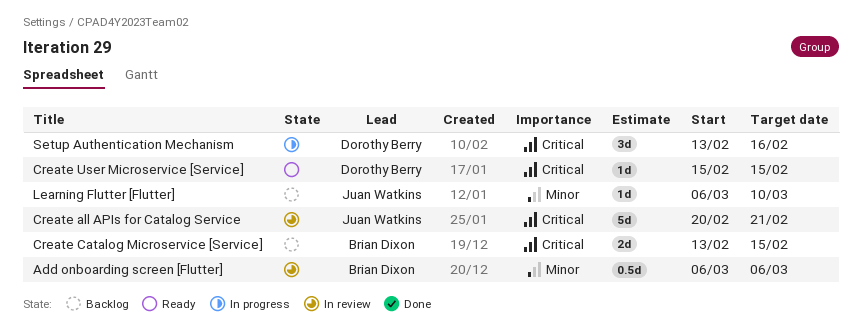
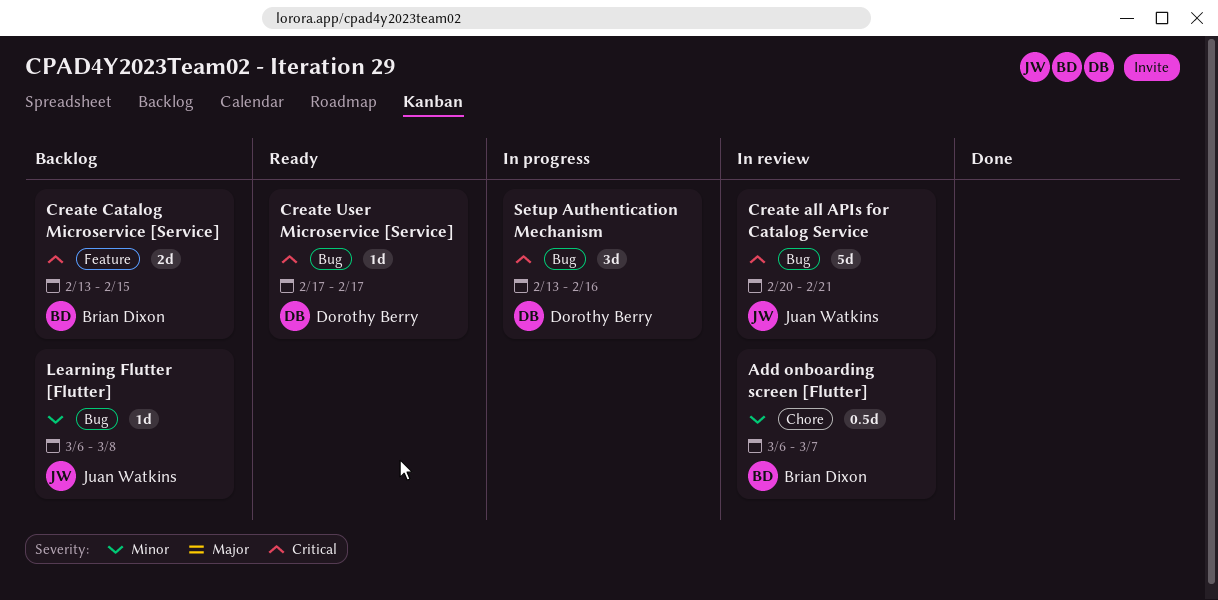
Add onboarding screen [Flutter], due: Mar 6 -> Mar 7
Create User Microservice [Service], start: Feb 15 -> Feb 17
Create User Microservice [Service], due: Feb 15 -> Feb 17
Learning Flutter [Flutter], due: Mar 10 -> Mar 8

